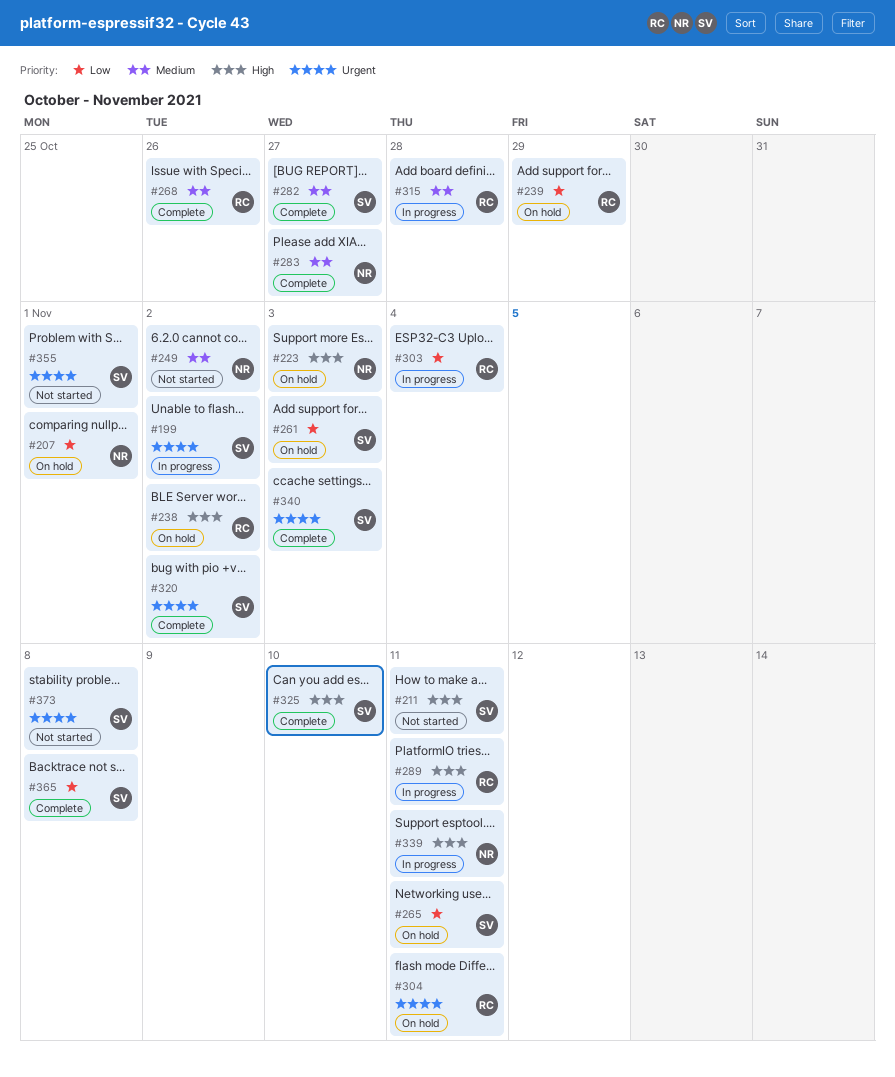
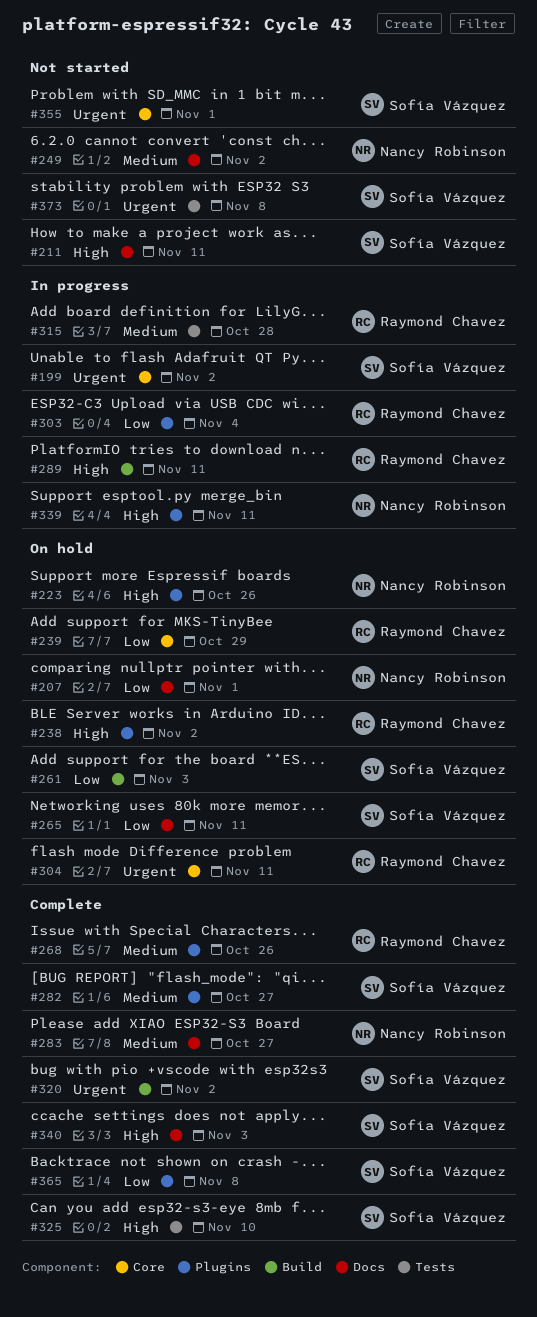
#223, due: Nov 3 -> Oct 26
#340, priority: Urgent -> High

